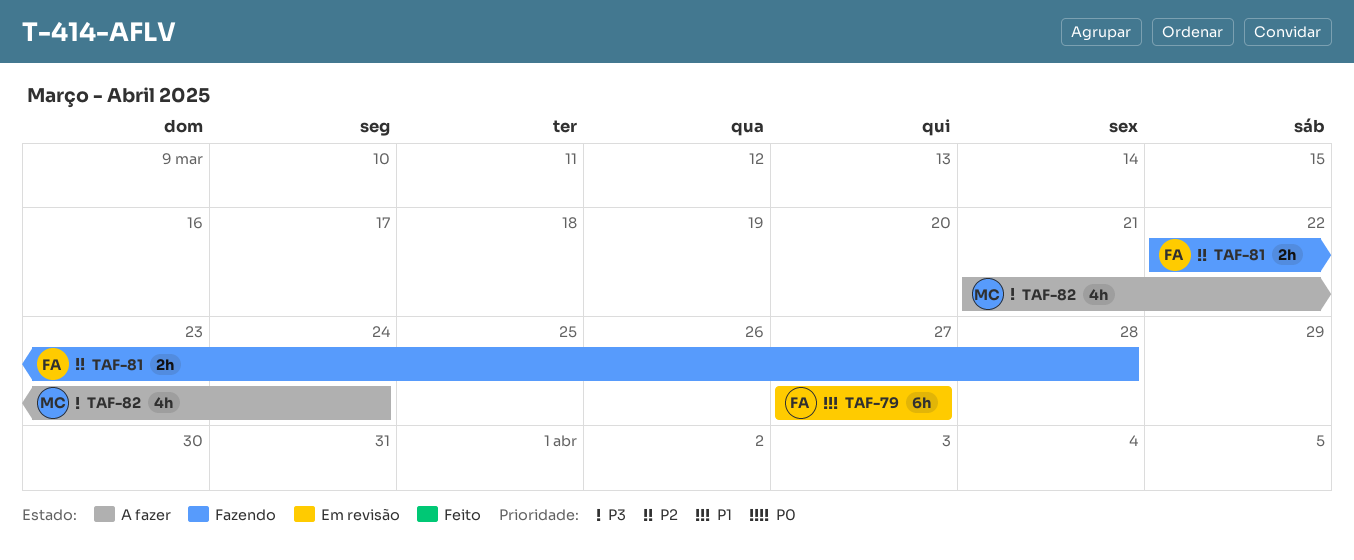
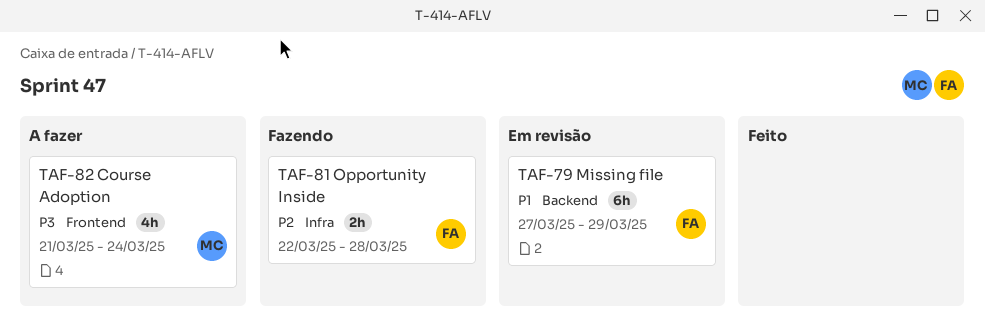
TAF-79, due: Mar 27 -> Mar 29

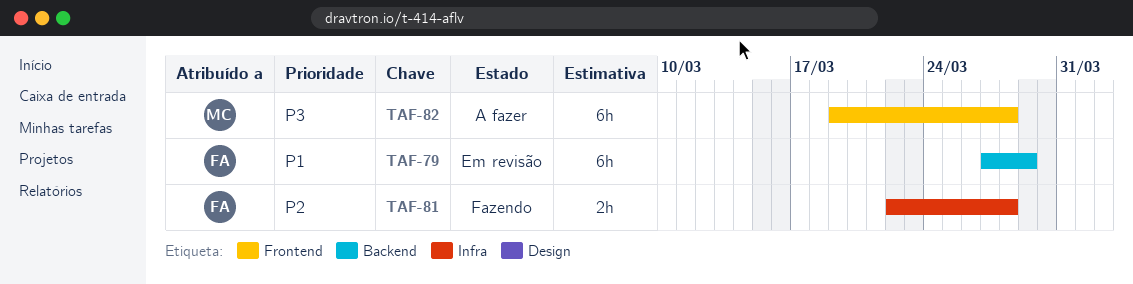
TAF-82, estimate: 4h -> 6h
TAF-82, start: Mar 21 -> Mar 19
TAF-82, due: Mar 24 -> Mar 28

